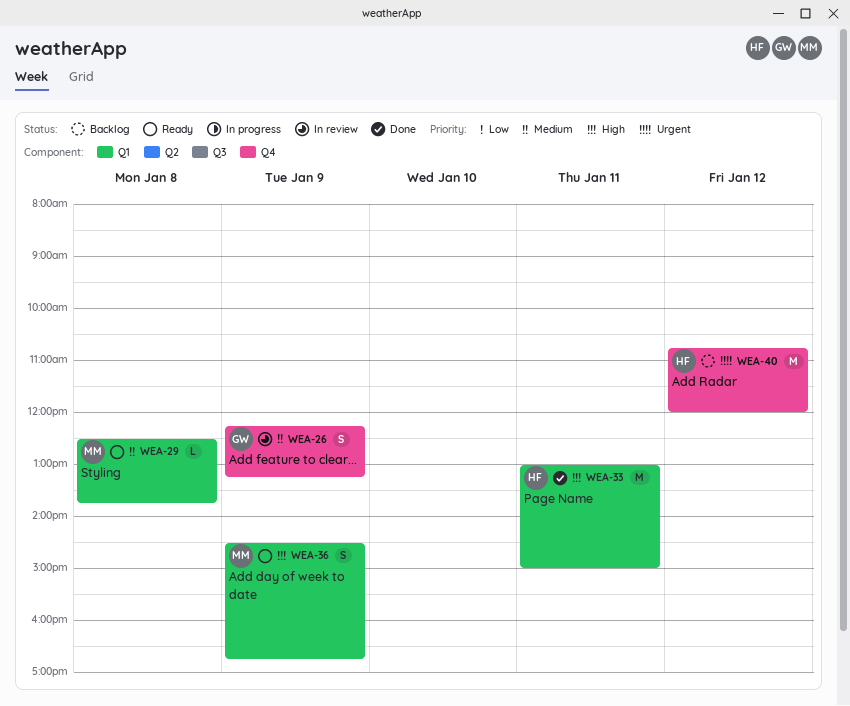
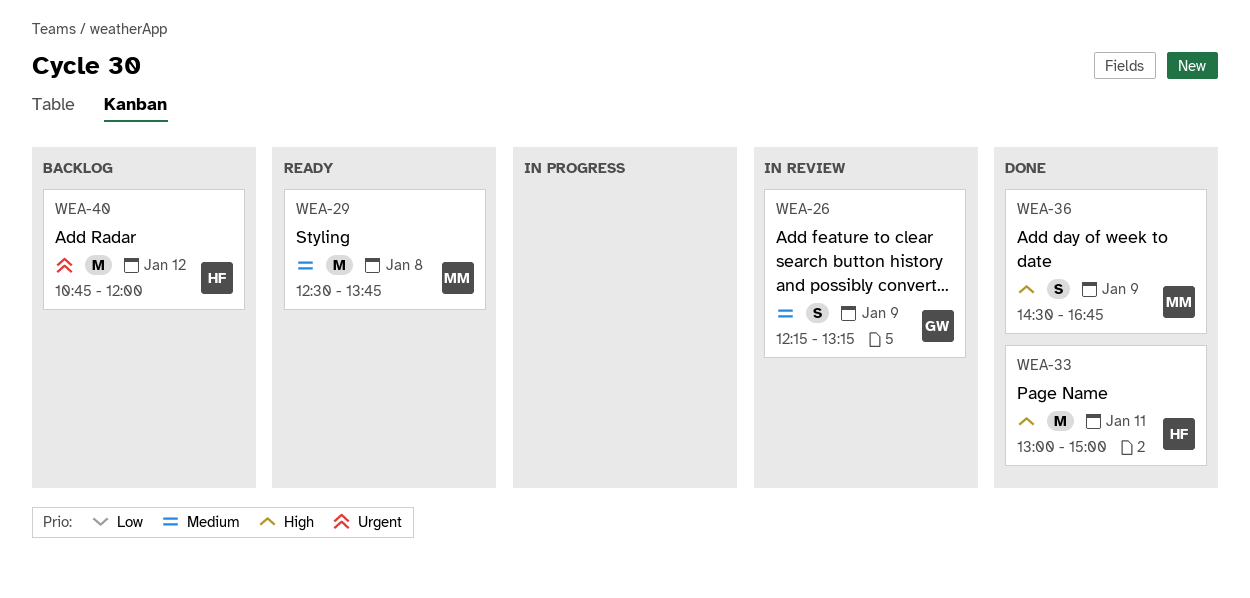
WEA-29, estimate: L -> M
WEA-36, status: Ready -> Done

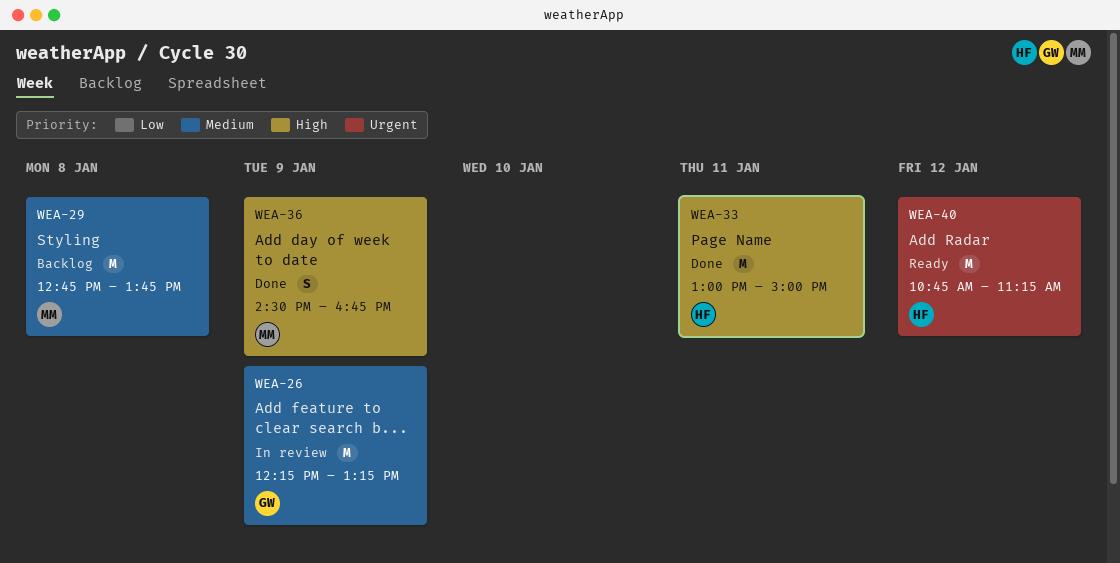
WEA-26, estimate: S -> M
WEA-29, status: Ready -> Backlog
WEA-29, begins: 12:30 -> 12:45
WEA-40, status: Backlog -> Ready
WEA-40, ends: 12:00 -> 11:15

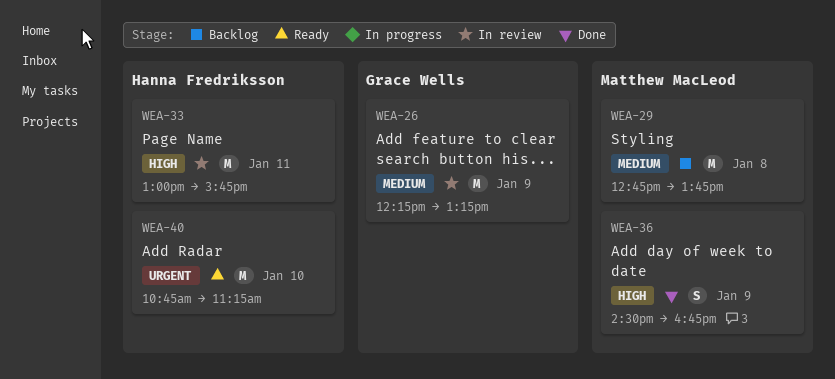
WEA-33, status: Done -> In review
WEA-33, ends: 15:00 -> 15:45
WEA-40, day: Jan 12 -> Jan 10

